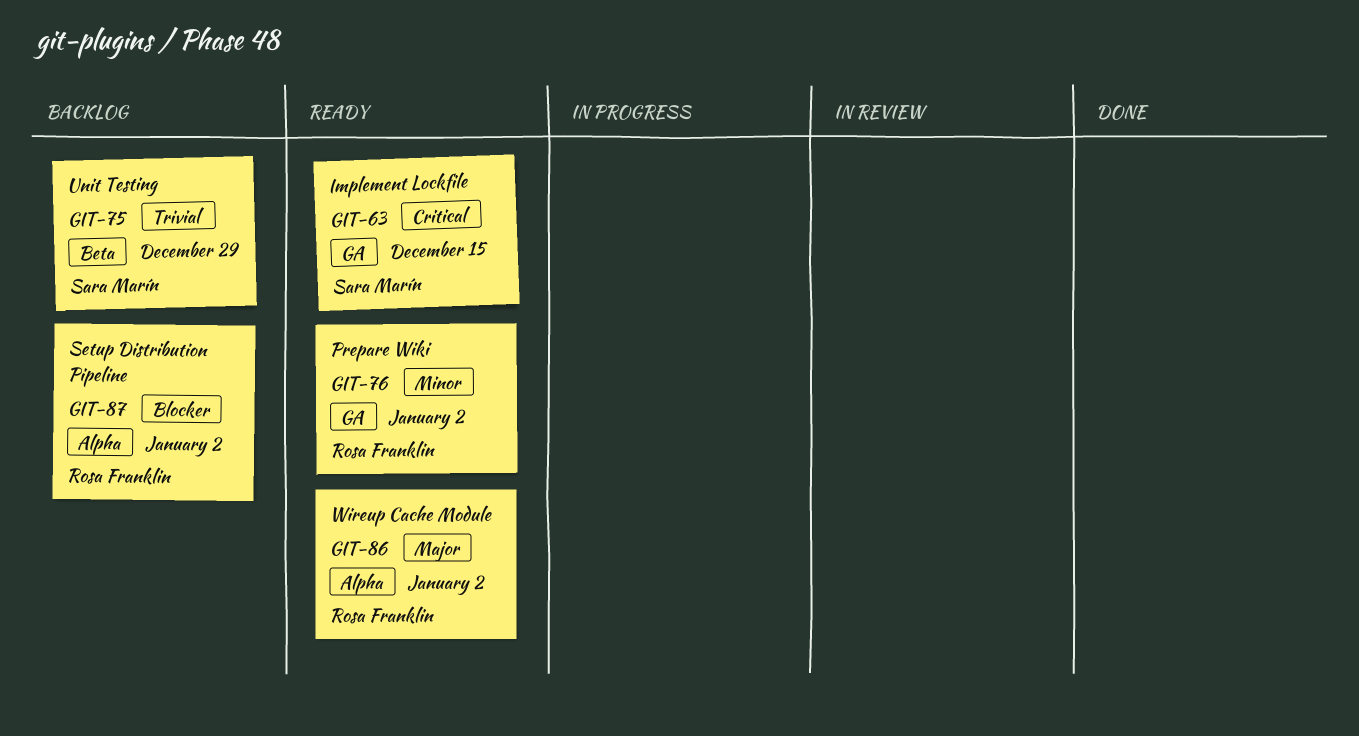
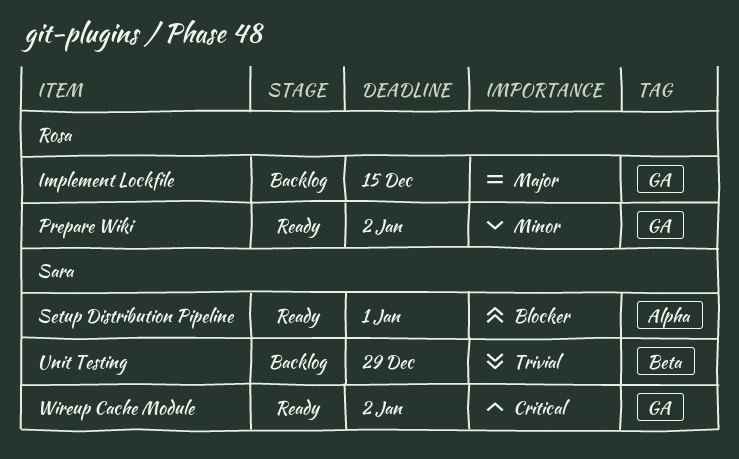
Implement Lockfile, status: Ready -> Backlog
Implement Lockfile, owner: Sara Marín -> Rosa Franklin
Implement Lockfile, priority: Critical -> Major
Setup Distribution Pipeline, status: Backlog -> Ready
Setup Distribution Pipeline, owner: Rosa Franklin -> Sara Marín
Setup Distribution Pipeline, due: Jan 2 -> Jan 1
Wireup Cache Module, owner: Rosa Franklin -> Sara Marín
Wireup Cache Module, priority: Major -> Critical
Wireup Cache Module, label: Alpha -> GA

